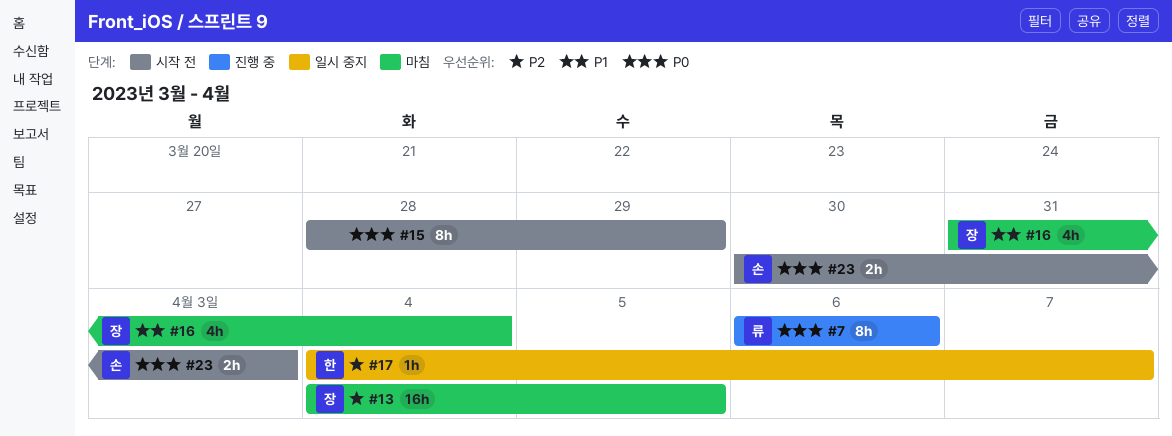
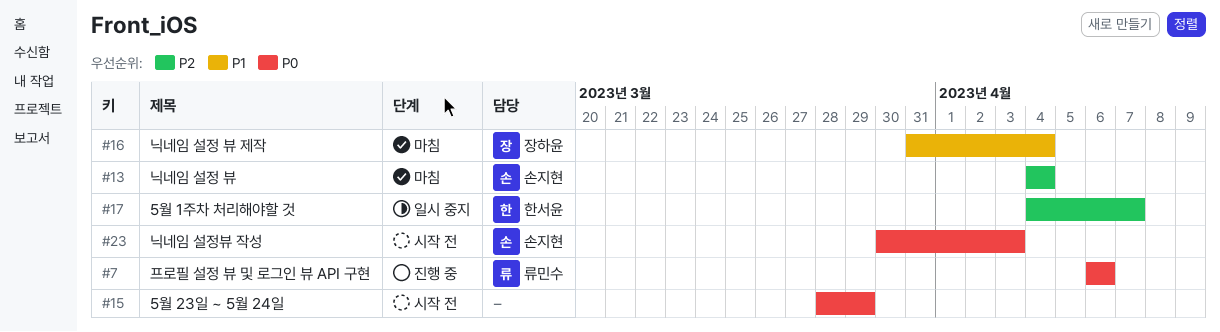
#13, owner: 장하윤 -> 손지현
#13, due: Apr 5 -> Apr 4

